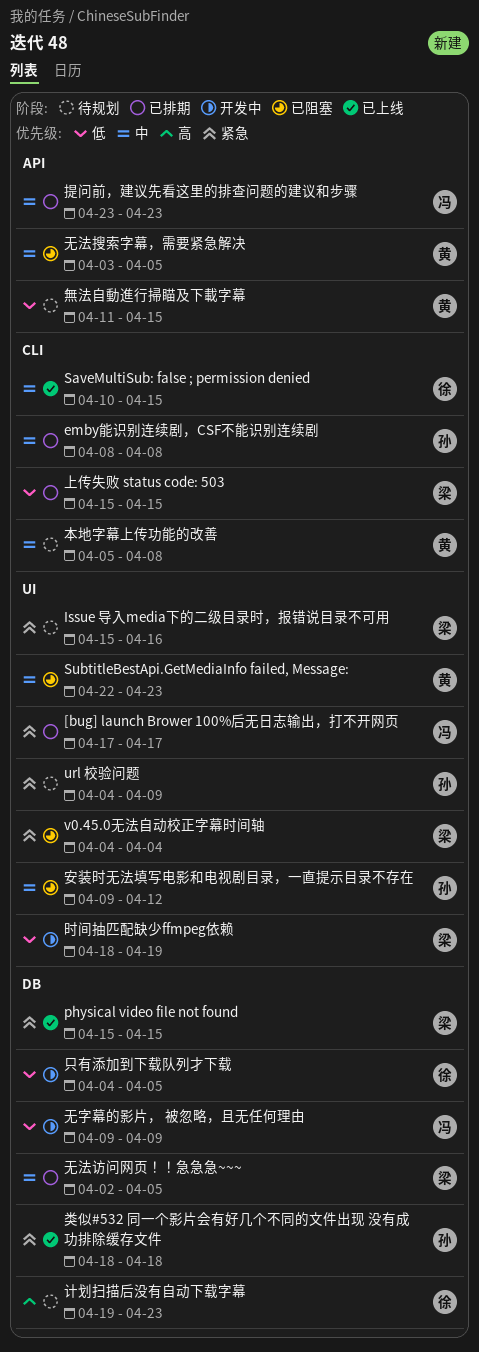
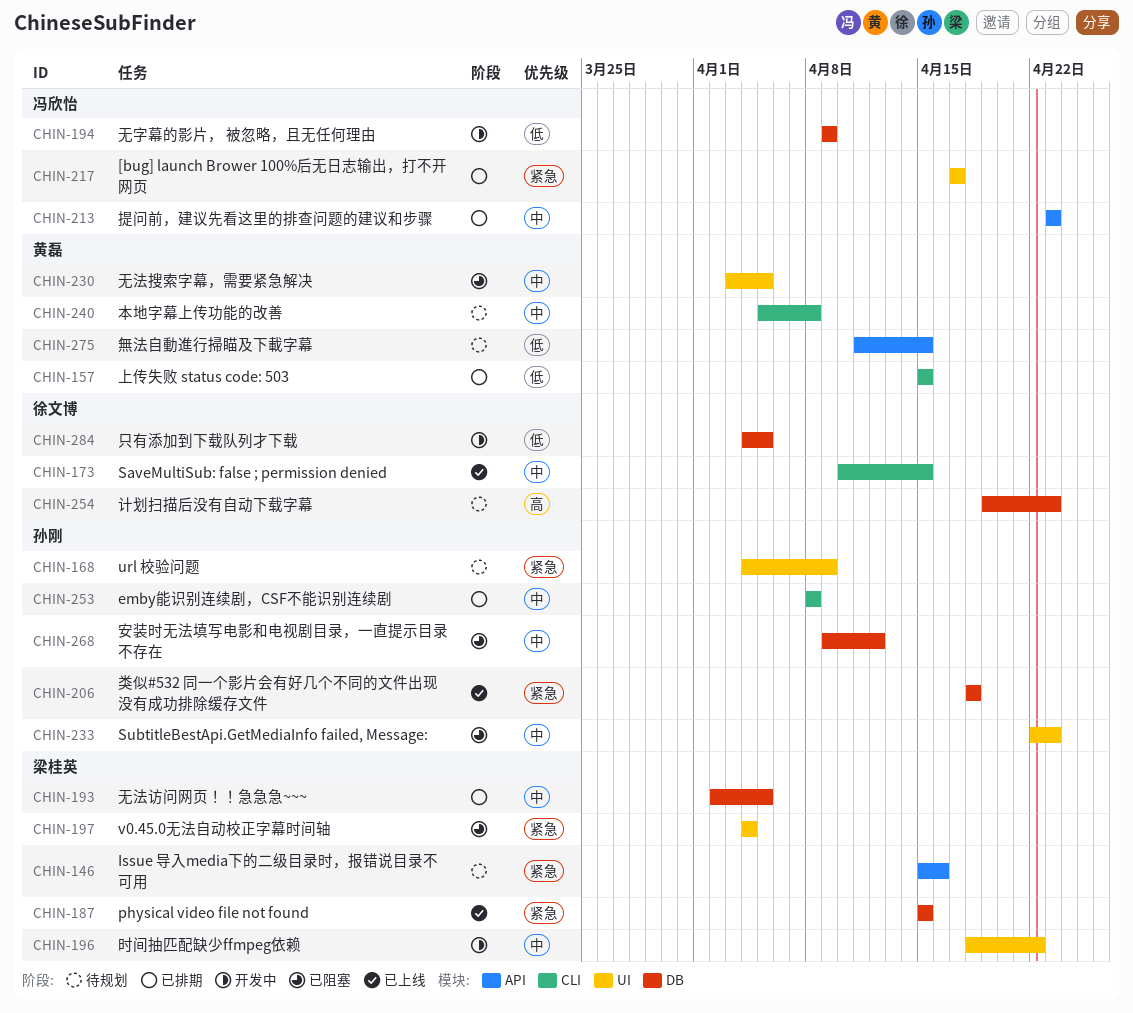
Issue 导入media下的二级目录时，报错说目录不可用, label: UI -> API
SubtitleBestApi.GetMediaInfo failed, Message:, owner: 黄磊 -> 孙刚
上传失败 status code: 503, owner: 梁桂英 -> 黄磊
安装时无法填写电影和电视剧目录，一直提示目录不存在, label: UI -> DB
无法搜索字幕，需要紧急解决, label: API -> UI
时间抽匹配缺少ffmpeg依赖, priority: 低 -> 中
时间抽匹配缺少ffmpeg依赖, due: Apr 19 -> Apr 22

